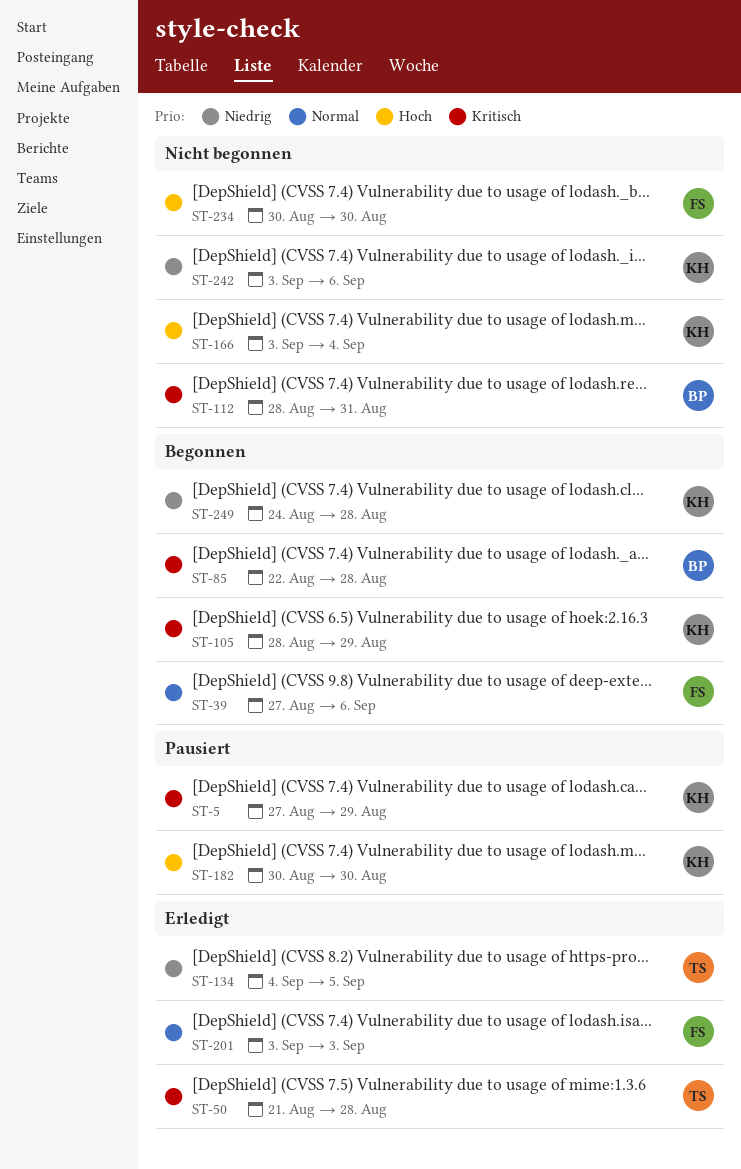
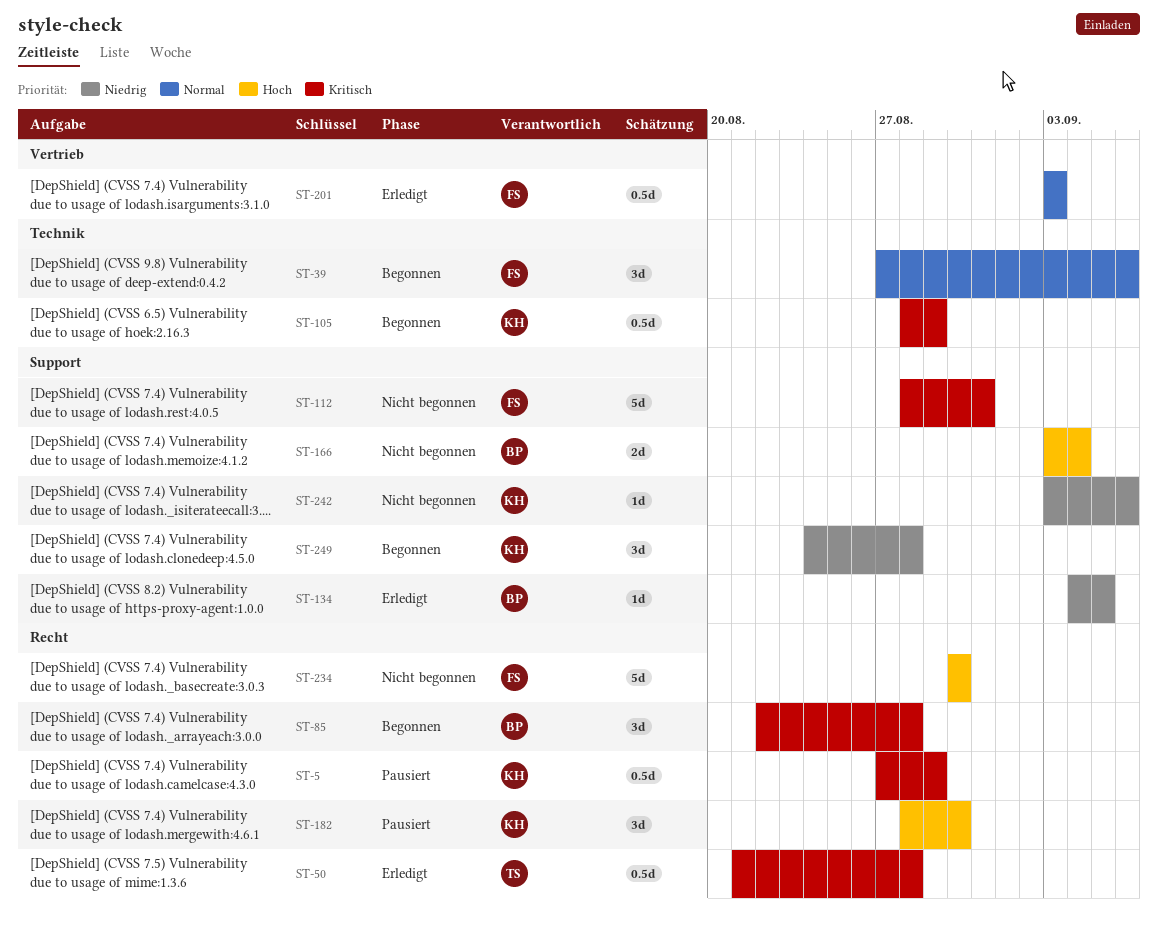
ST-112, owner: BP -> FS
ST-134, owner: TS -> BP
ST-166, owner: KH -> BP
ST-182, start: Aug 30 -> Aug 28

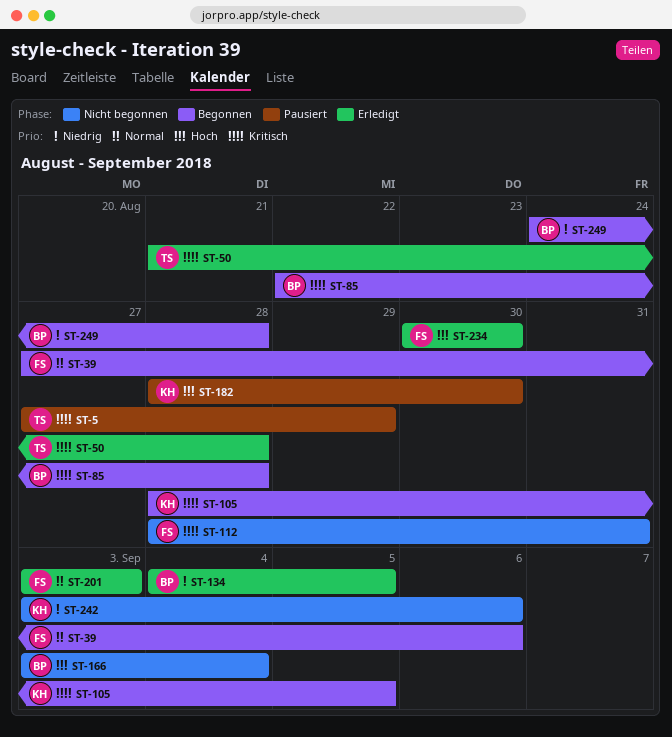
ST-5, owner: KH -> TS
ST-105, due: Aug 29 -> Sep 5
ST-234, status: Nicht begonnen -> Erledigt
ST-249, owner: KH -> BP

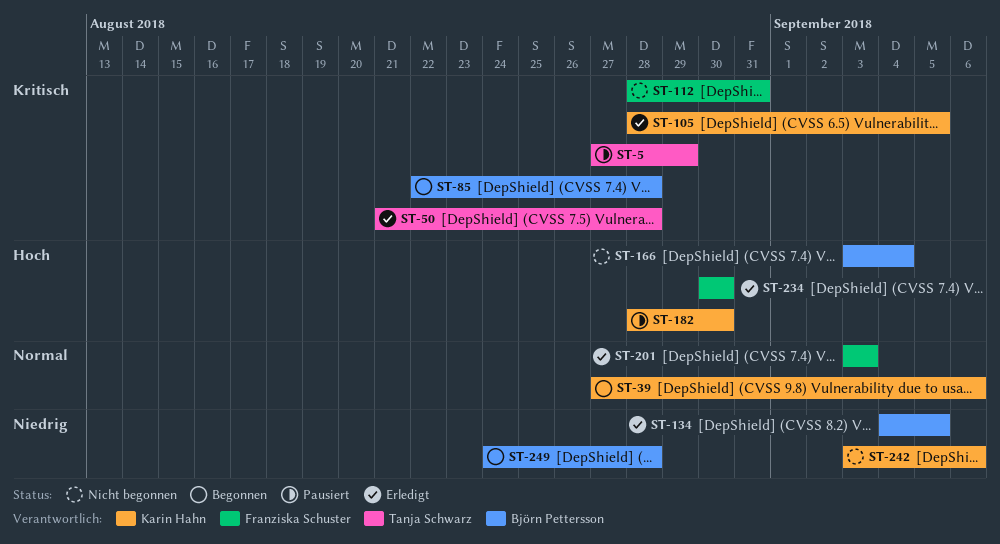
ST-39, owner: Franziska Schuster -> Karin Hahn
ST-105, status: Begonnen -> Erledigt

